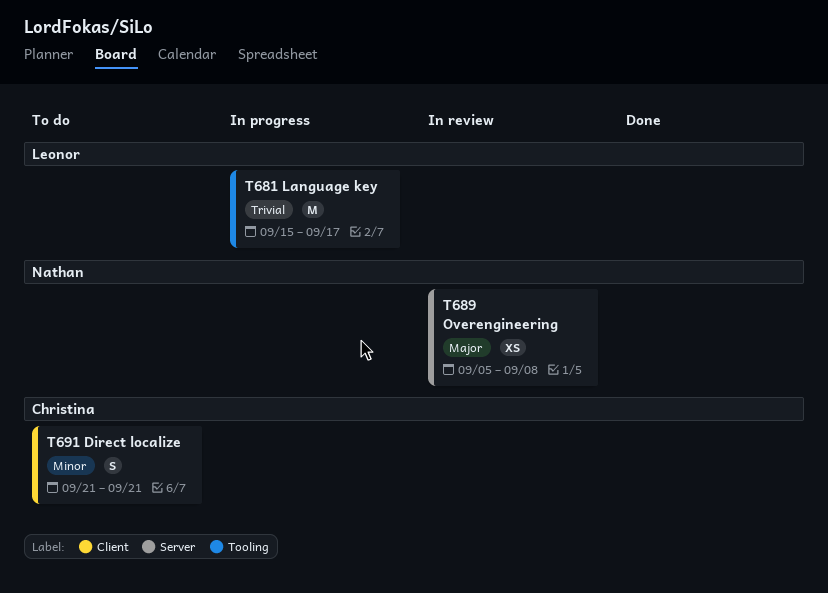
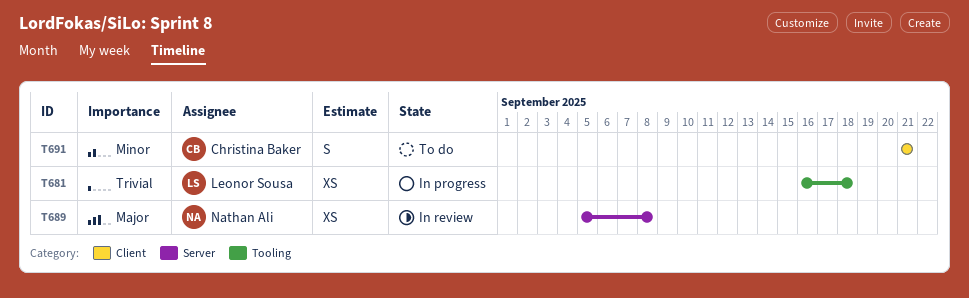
T681, estimate: M -> XS
T681, start: Sep 15 -> Sep 16
T681, due: Sep 17 -> Sep 18

